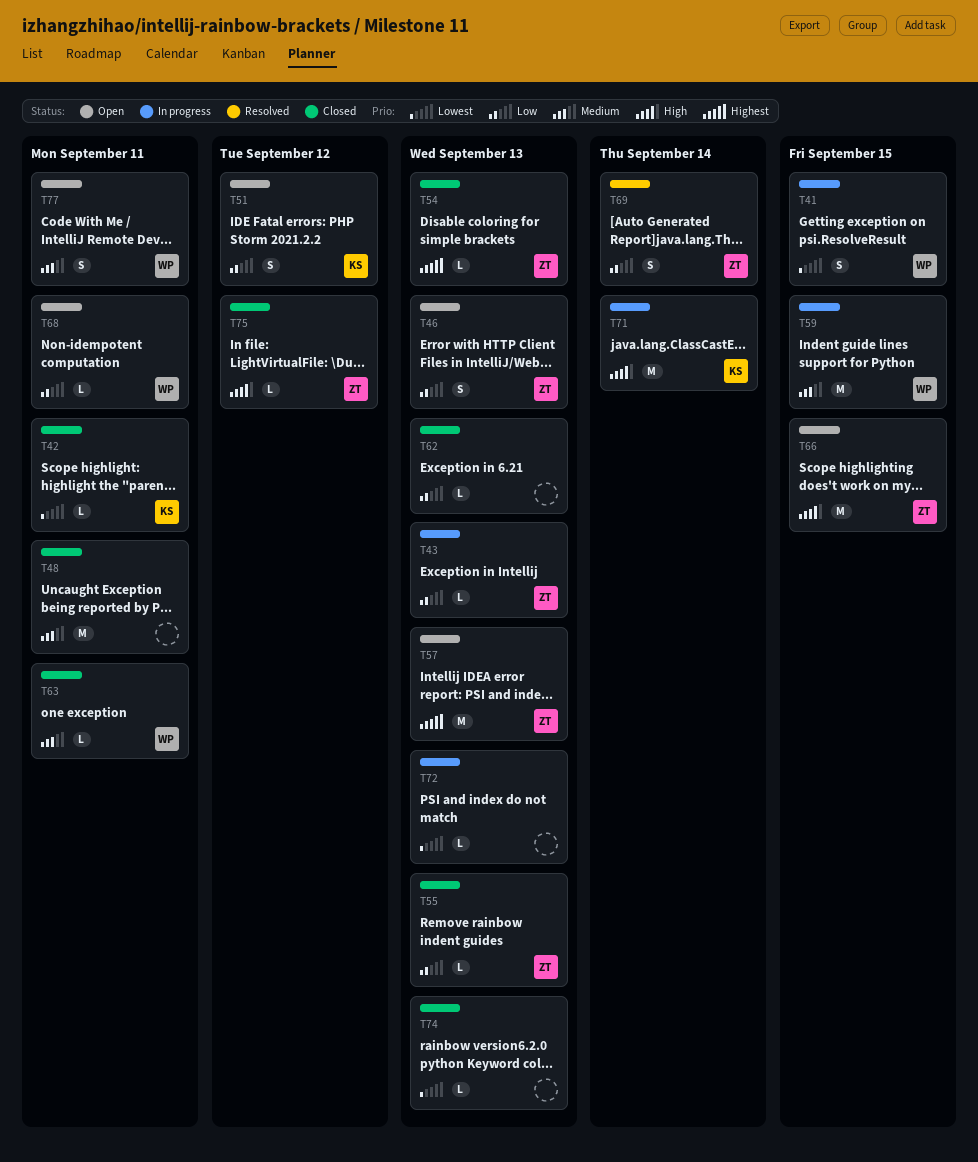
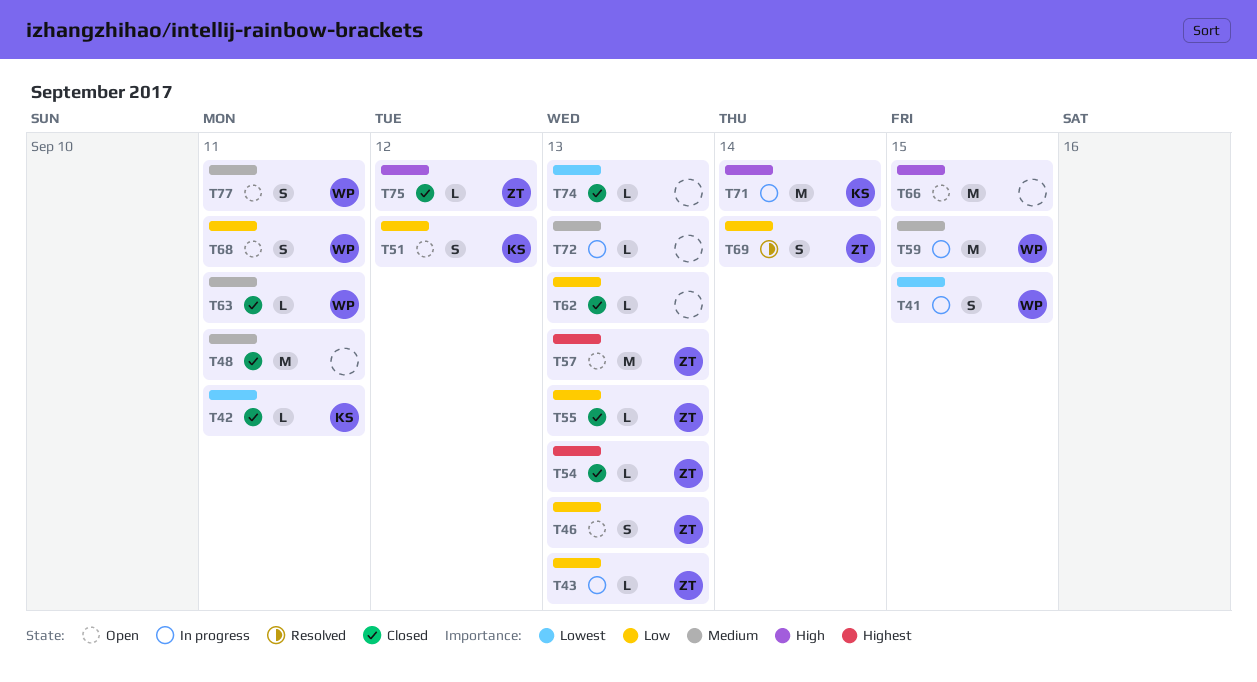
T66, owner: ZT -> none
T68, estimate: L -> S
T72, priority: Lowest -> Medium

